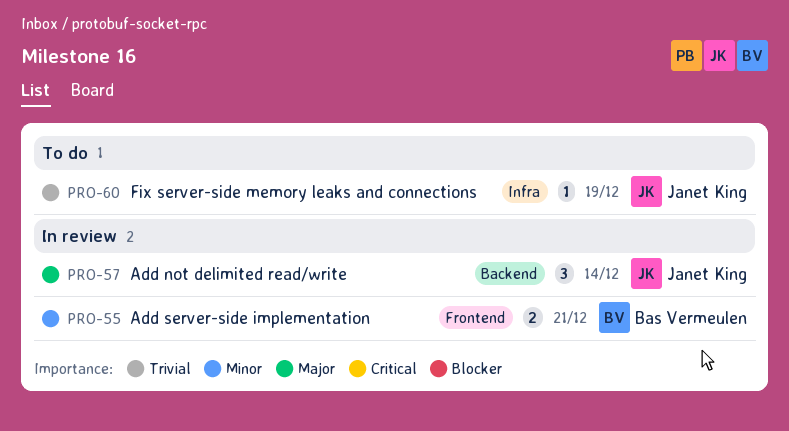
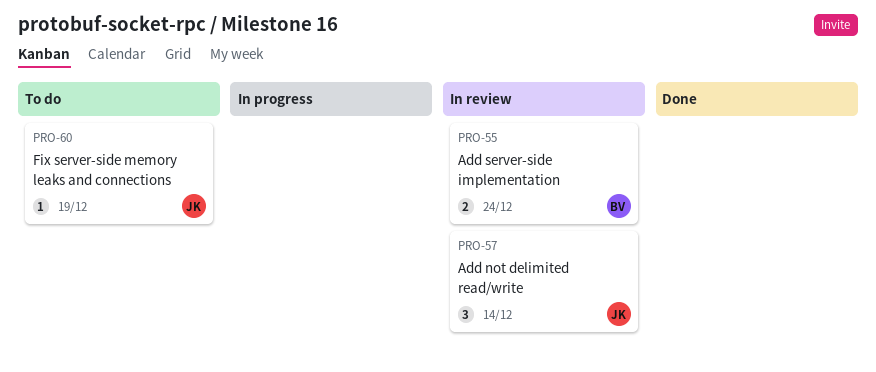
PRO-55, due: Dec 21 -> Dec 24

